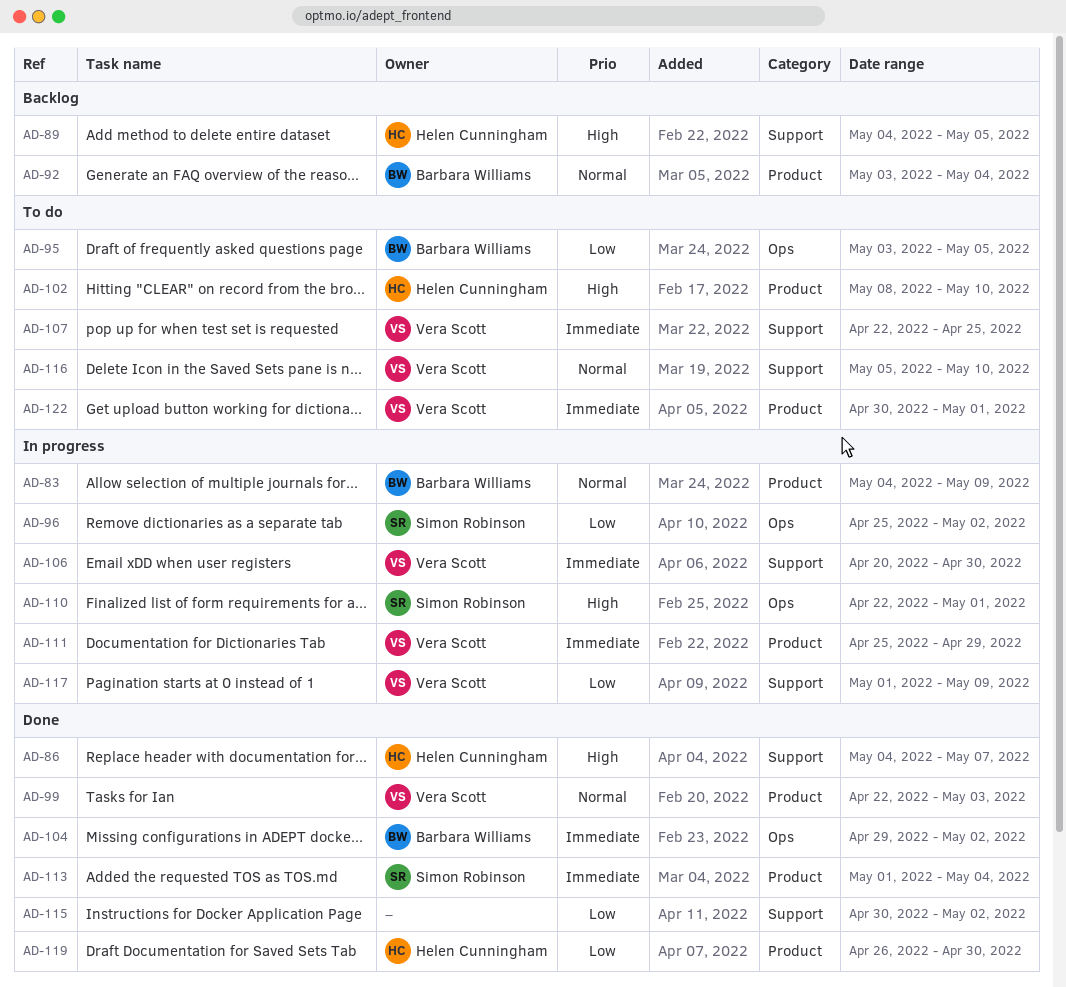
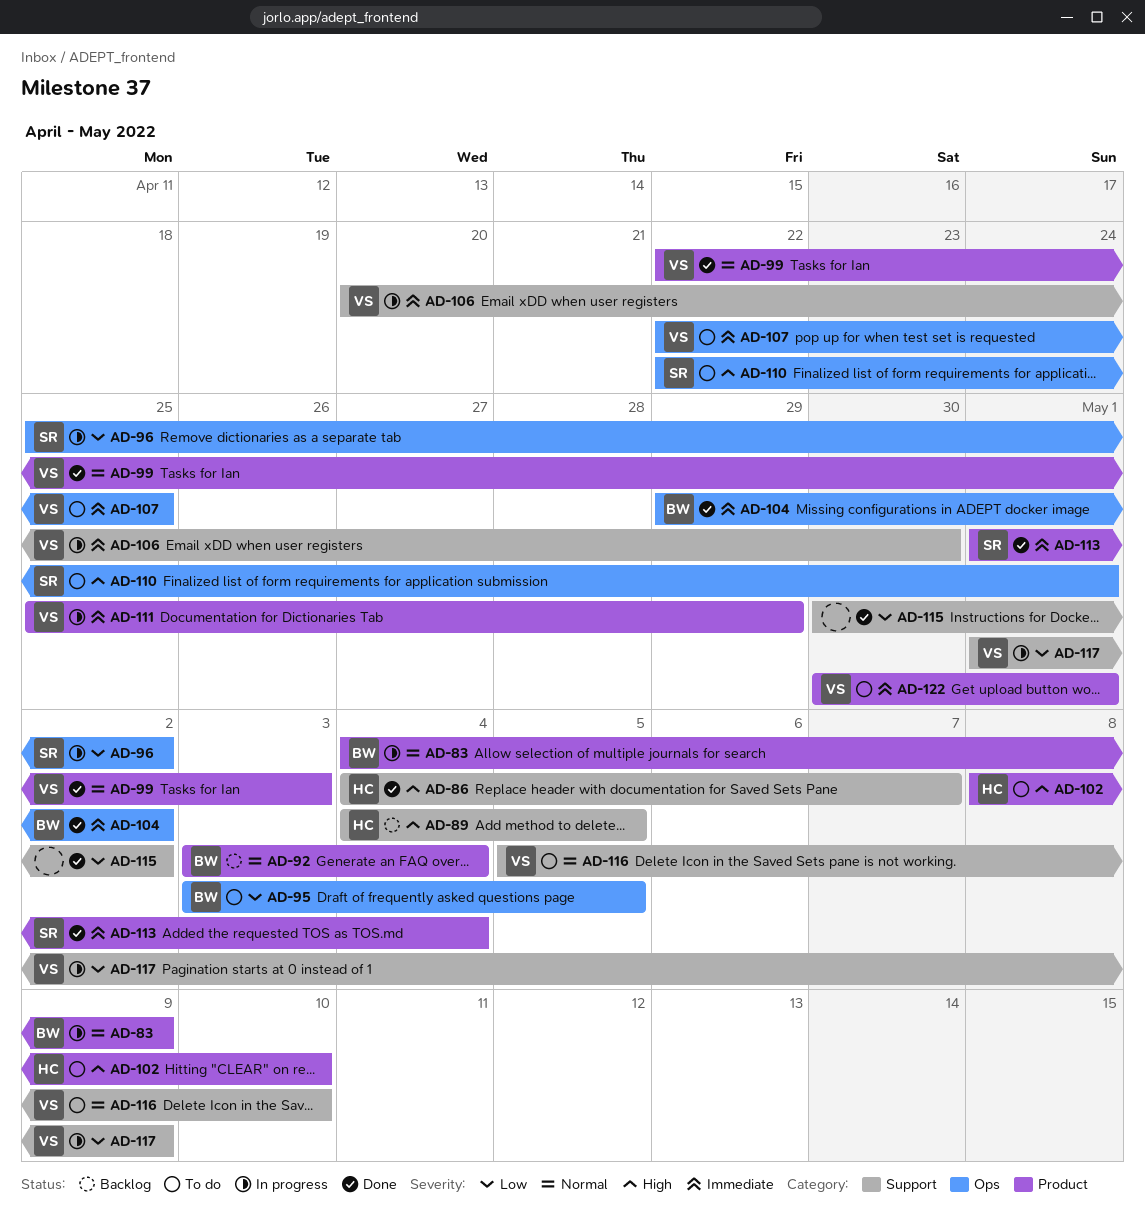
AD-107, label: Support -> Ops
AD-110, status: In progress -> To do
AD-119: present -> none

